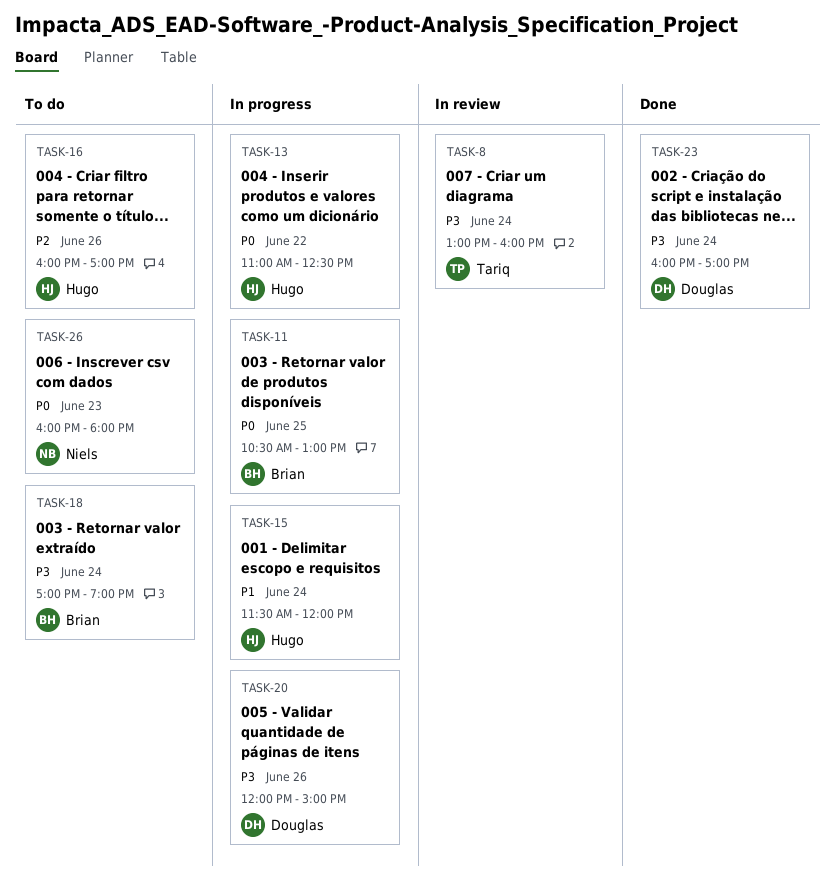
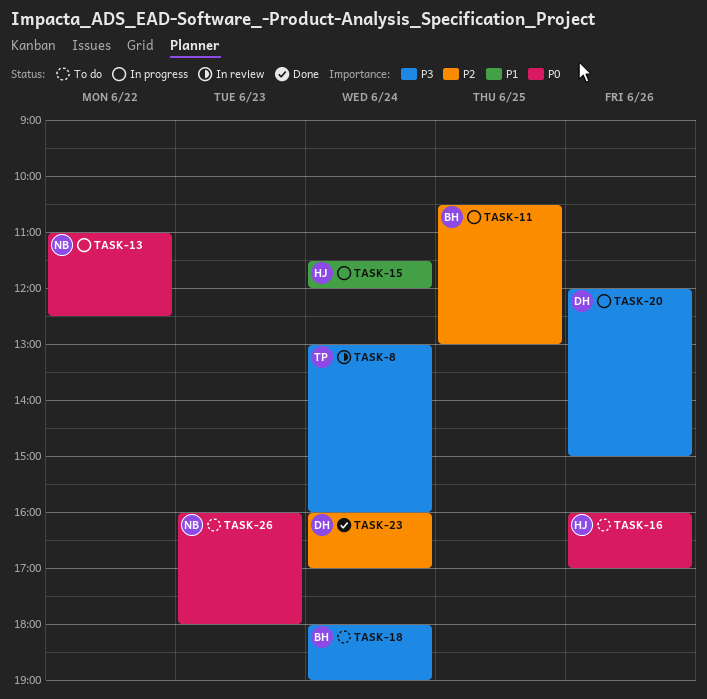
TASK-11, priority: P0 -> P2
TASK-13, owner: Hugo -> Niels
TASK-16, priority: P2 -> P0
TASK-18, begins: 17:00 -> 18:00
TASK-23, priority: P3 -> P2

